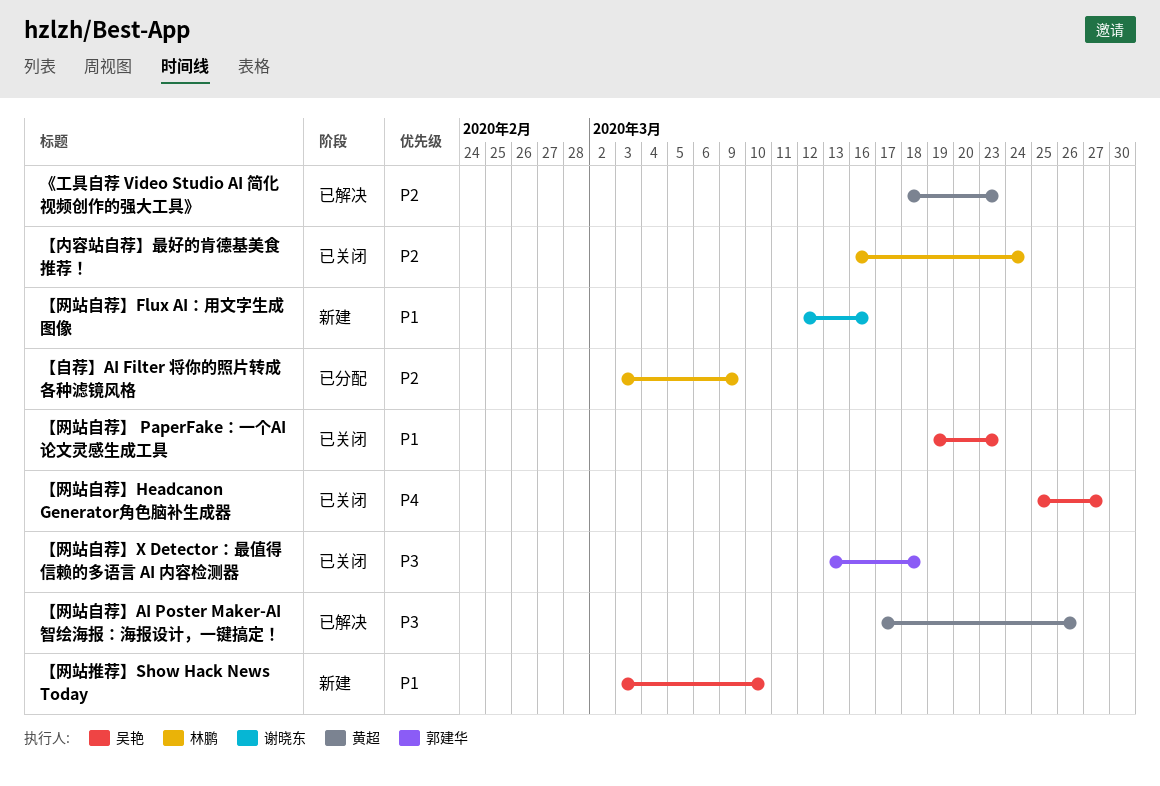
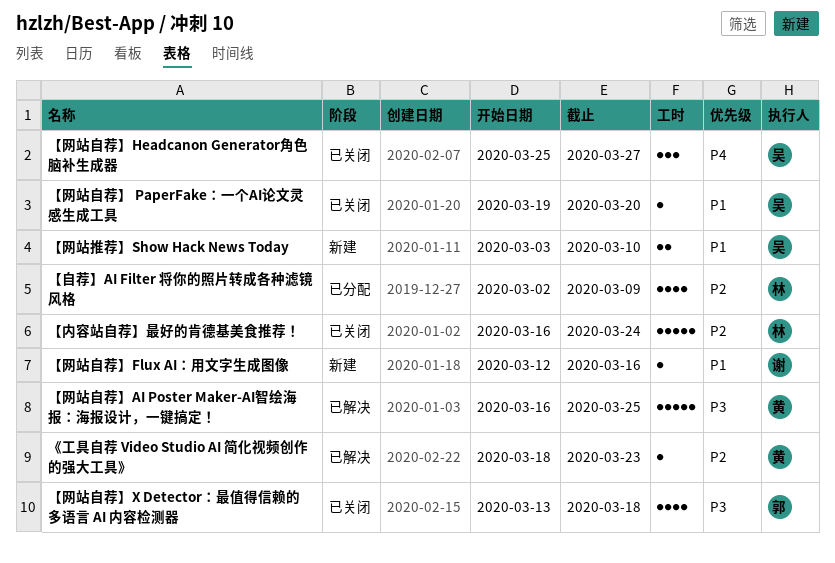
【网站自荐】 PaperFake：一个AI论文灵感生成工具, due: Mar 23 -> Mar 20
【网站自荐】AI Poster Maker-AI智绘海报：海报设计，一键搞定！, start: Mar 17 -> Mar 16
【网站自荐】AI Poster Maker-AI智绘海报：海报设计，一键搞定！, due: Mar 26 -> Mar 25
【自荐】AI Filter 将你的照片转成各种滤镜风格, start: Mar 3 -> Mar 2

